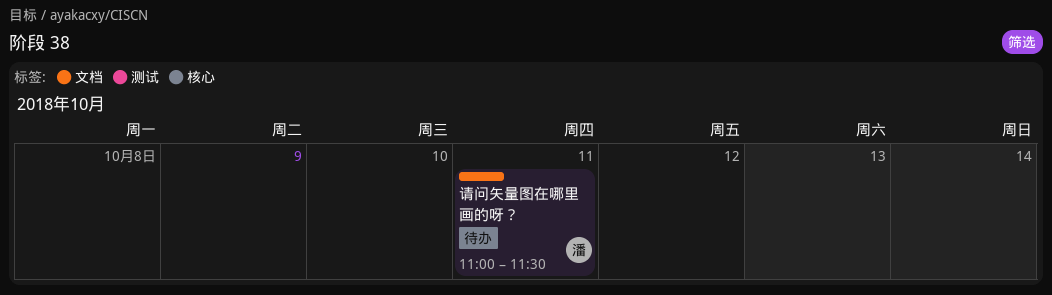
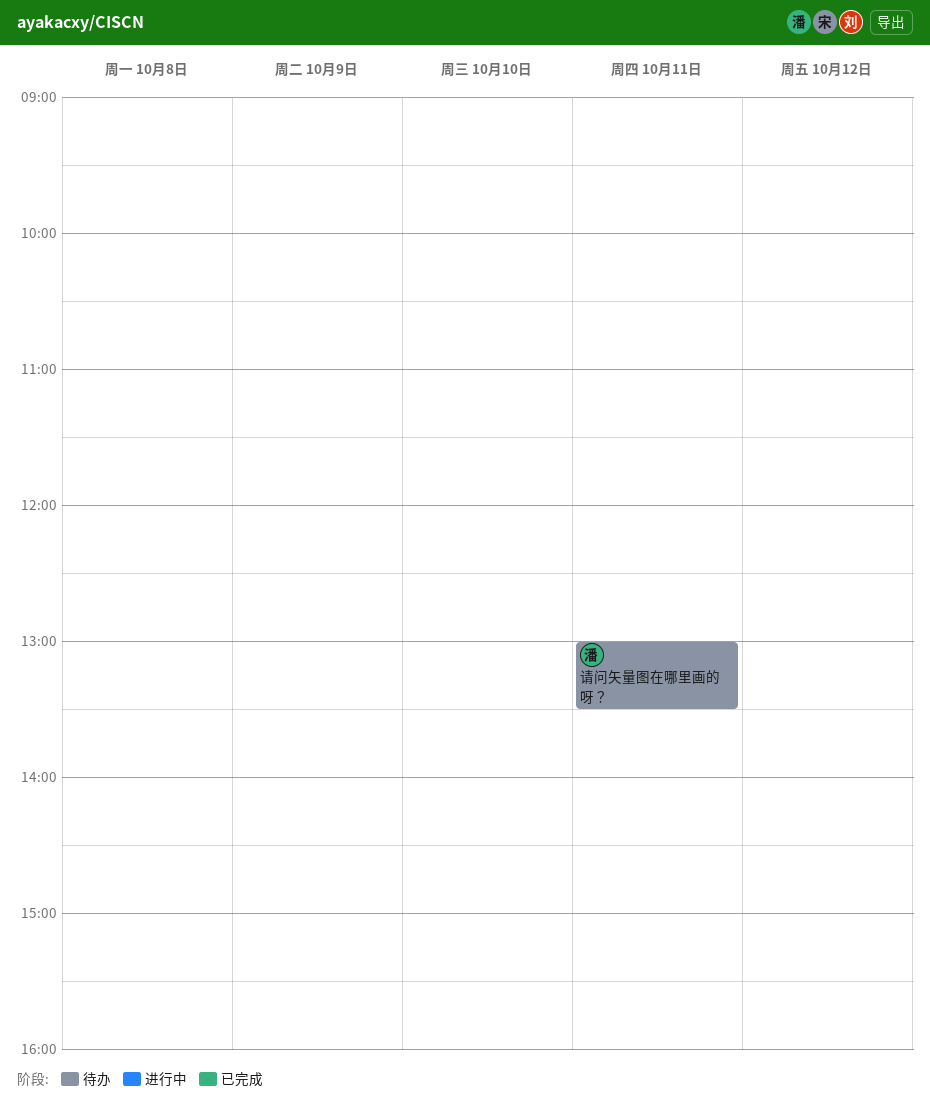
请问矢量图在哪里画的呀？, begins: 11:00 -> 13:00
请问矢量图在哪里画的呀？, ends: 11:30 -> 13:30

